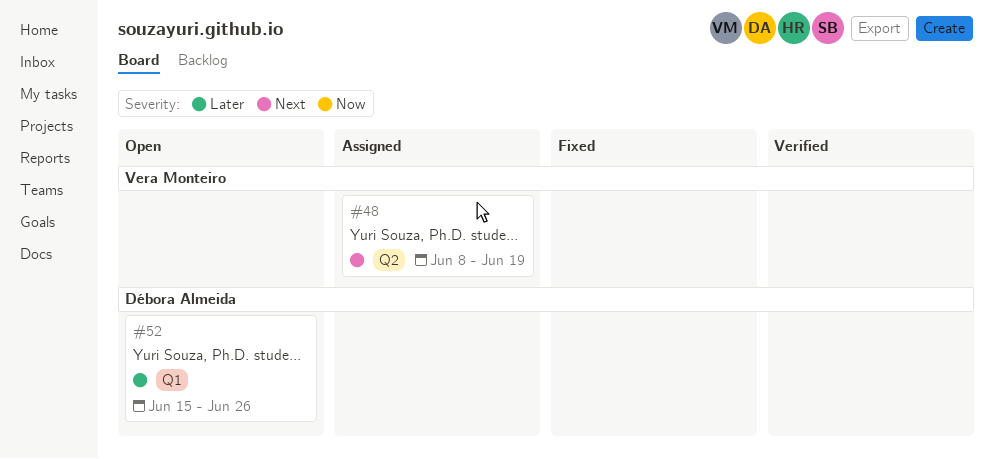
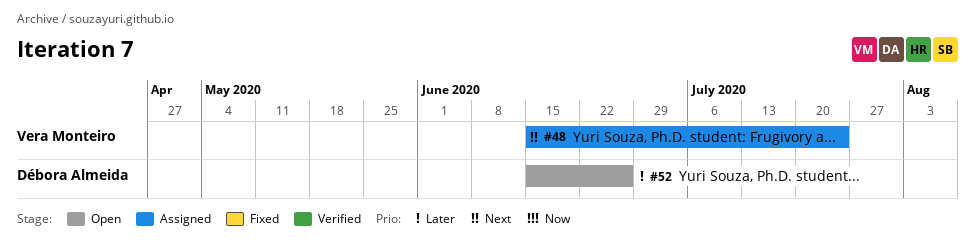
#48, start: Jun 8 -> Jun 15
#48, due: Jun 19 -> Jul 24

